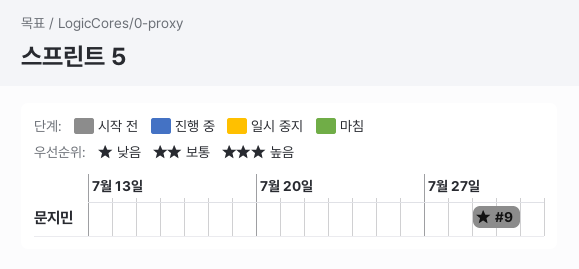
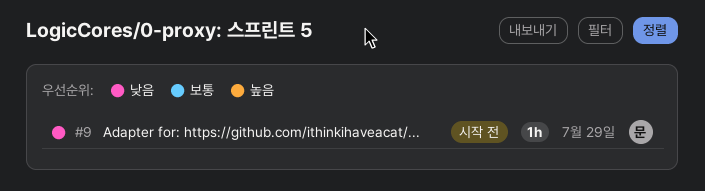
#9, due: Jul 30 -> Jul 29

